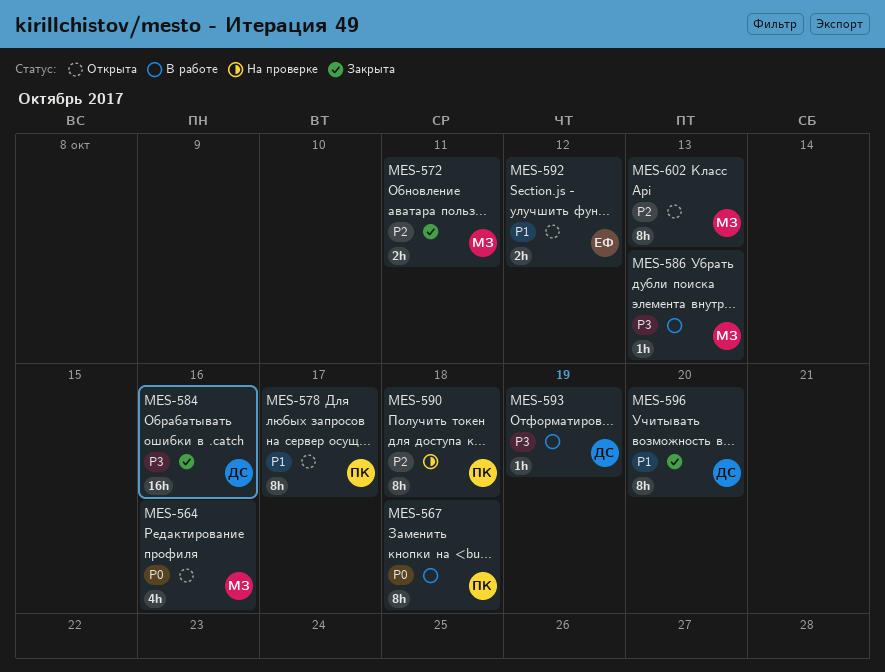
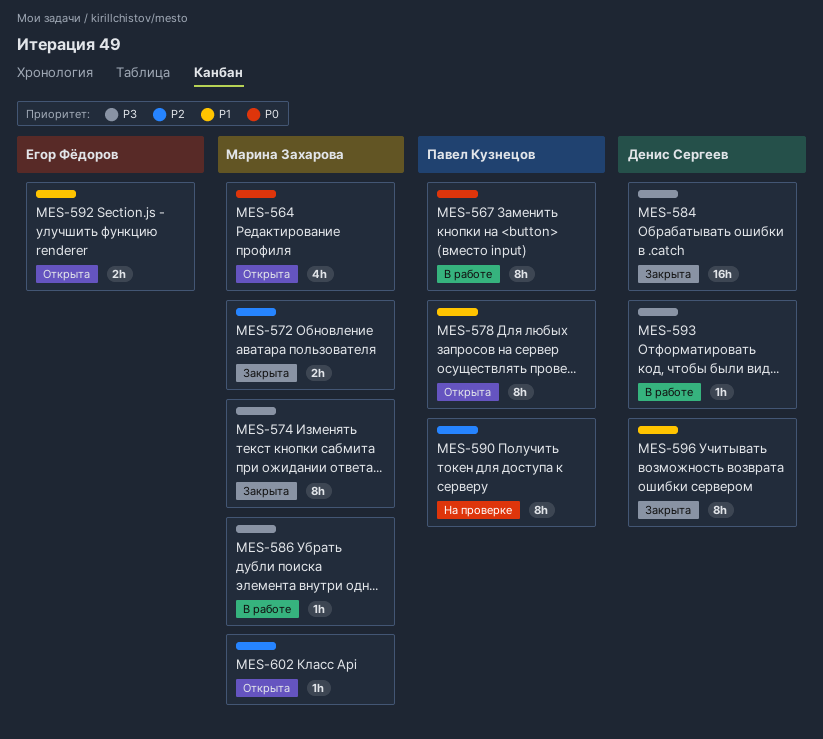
MES-574: none -> present
MES-602, estimate: 8h -> 1h

